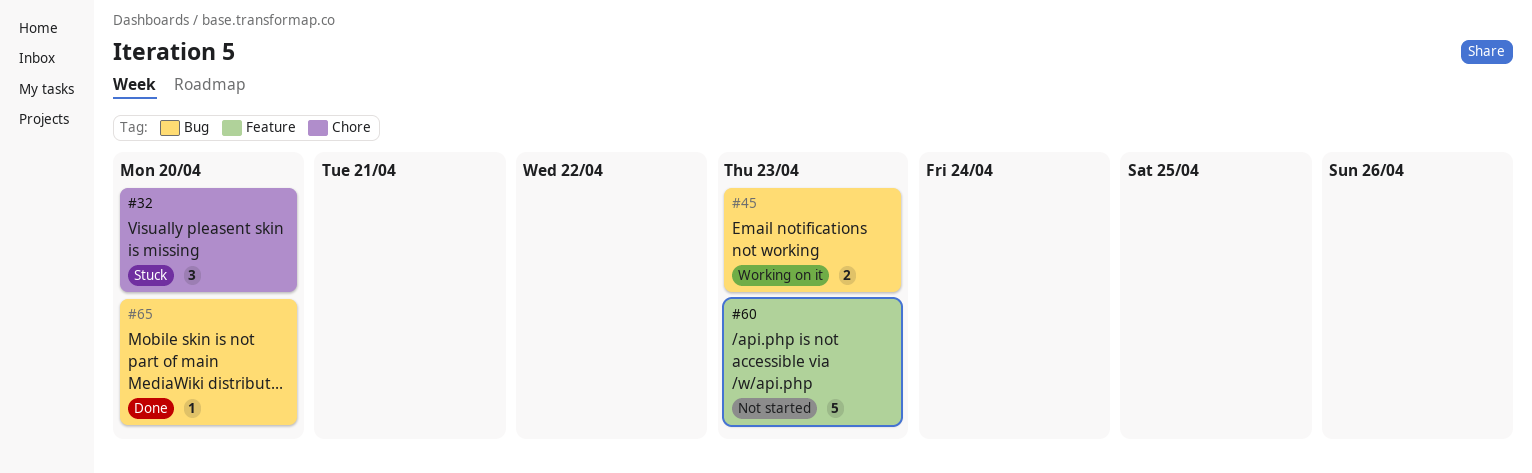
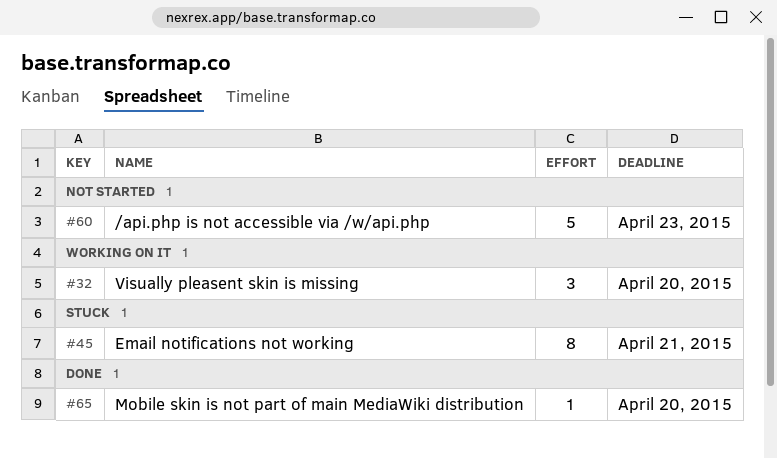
#32, status: Stuck -> Working on it
#45, status: Working on it -> Stuck
#45, estimate: 2 -> 8
#45, due: Apr 23 -> Apr 21

